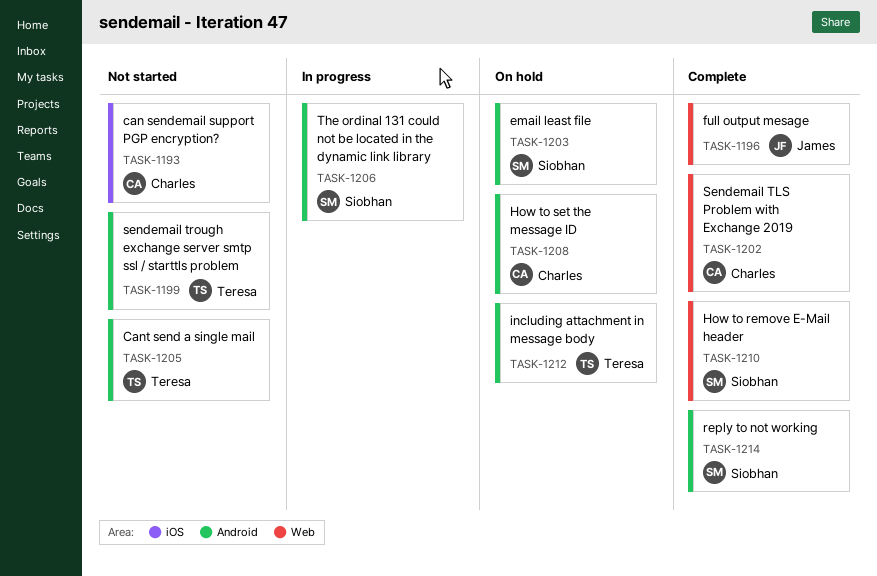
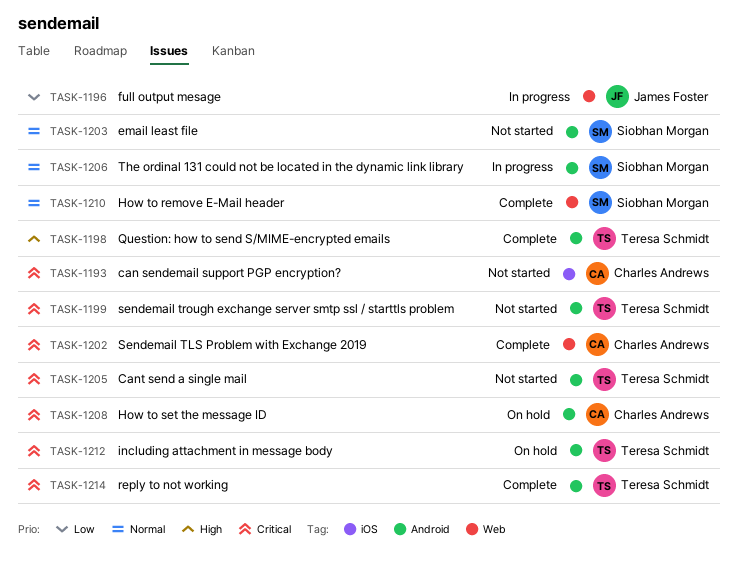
TASK-1196, status: Complete -> In progress
TASK-1198: none -> present
TASK-1203, status: On hold -> Not started
TASK-1214, owner: Siobhan Morgan -> Teresa Schmidt

